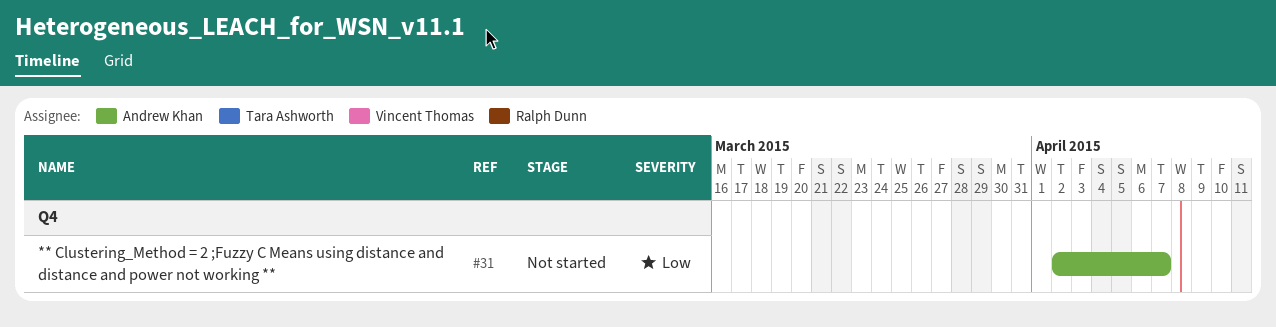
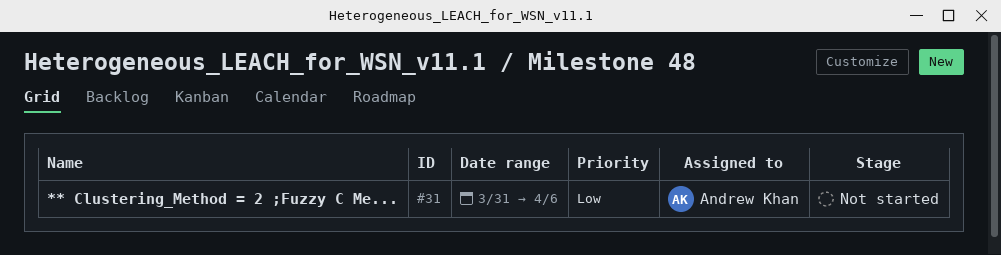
#31, start: Apr 2 -> Mar 31
#31, due: Apr 7 -> Apr 6

